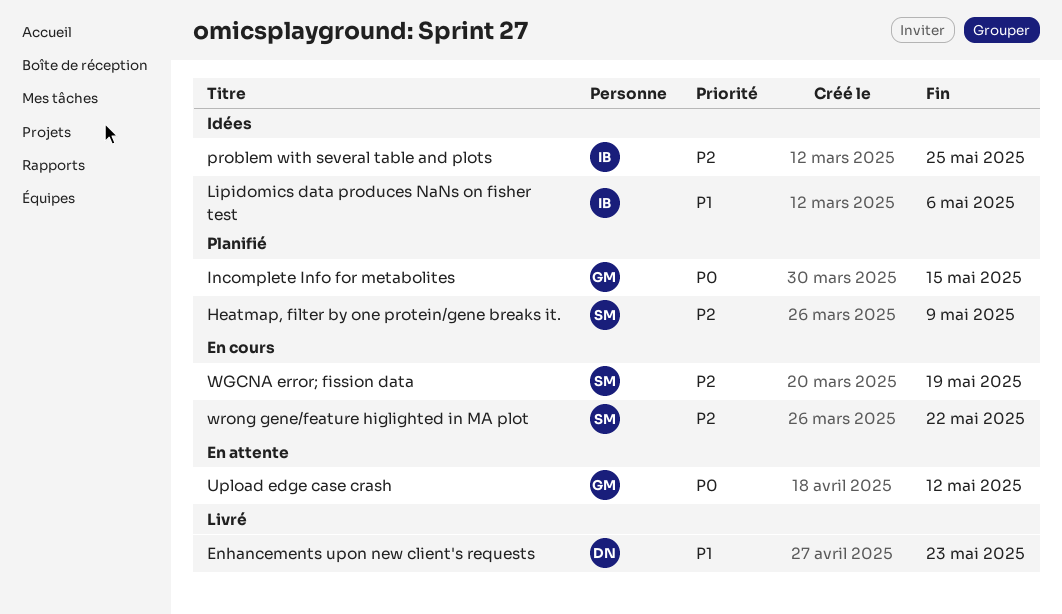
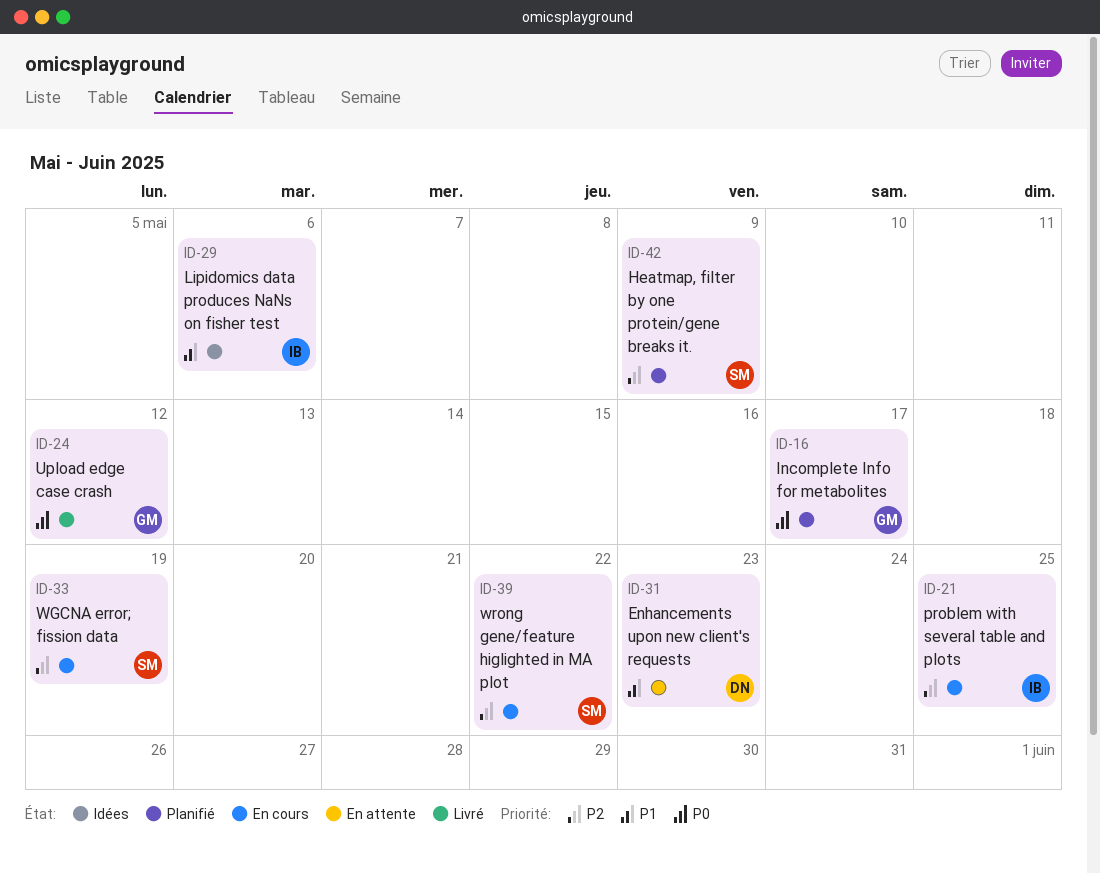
Enhancements upon new client's requests, status: Livré -> En attente
Incomplete Info for metabolites, due: May 15 -> May 17
problem with several table and plots, status: Idées -> En cours
Upload edge case crash, status: En attente -> Livré

